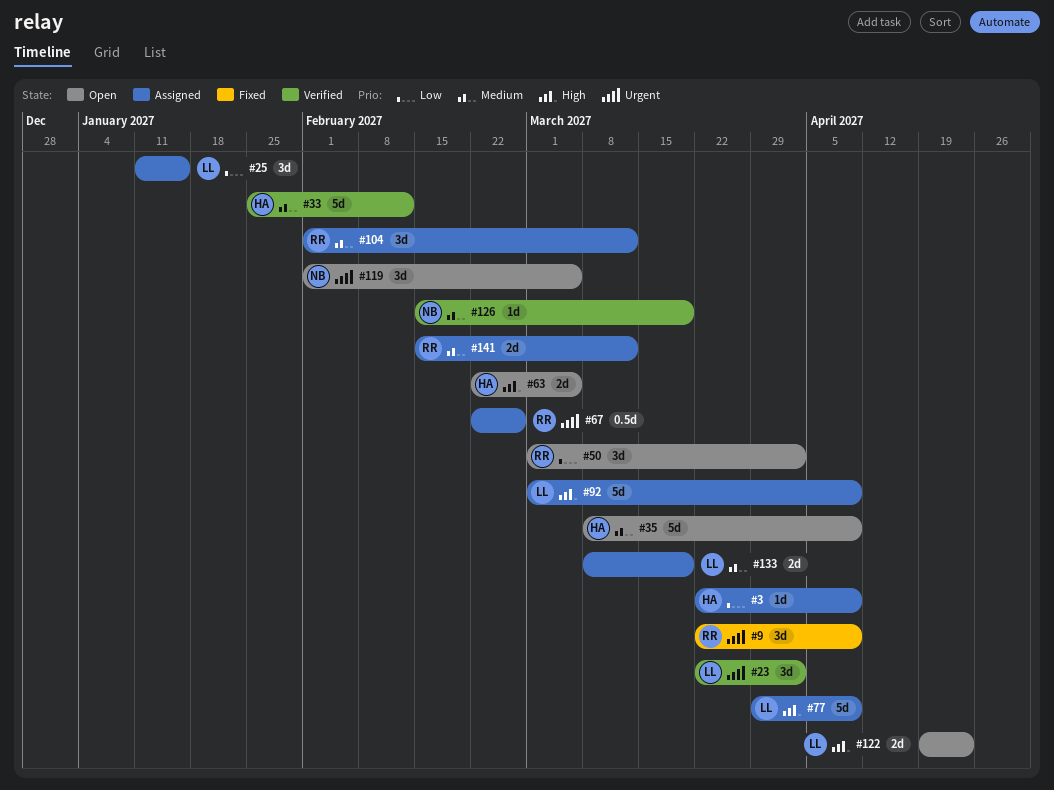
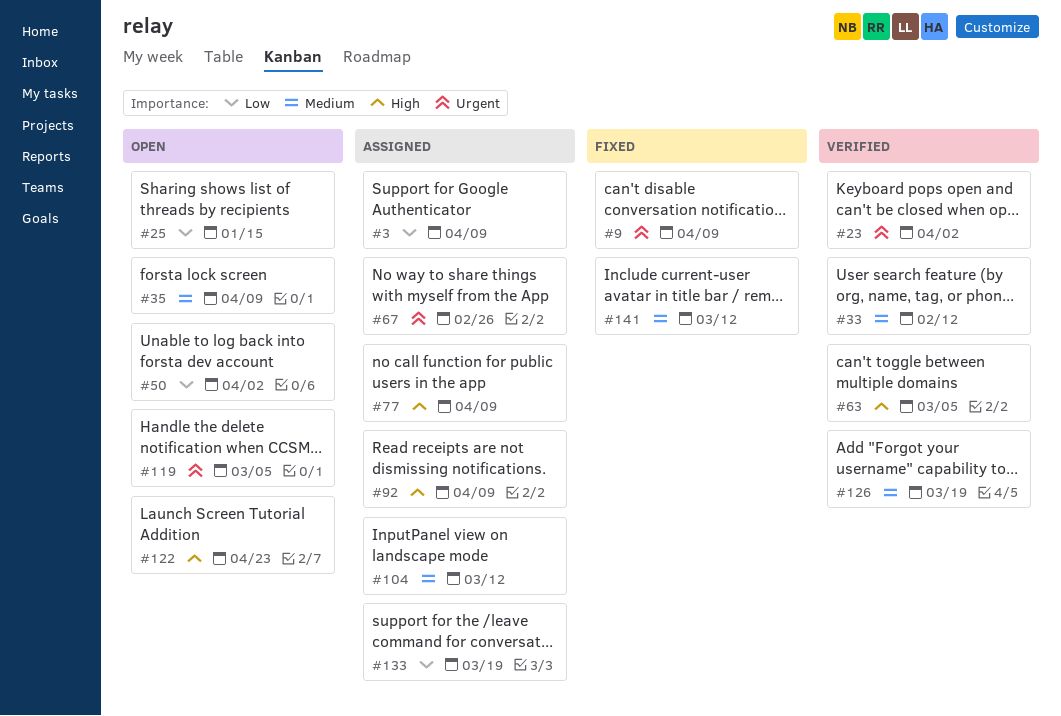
#25, status: Assigned -> Open
#63, status: Open -> Verified
#133, priority: Medium -> Low
#141, status: Assigned -> Fixed

